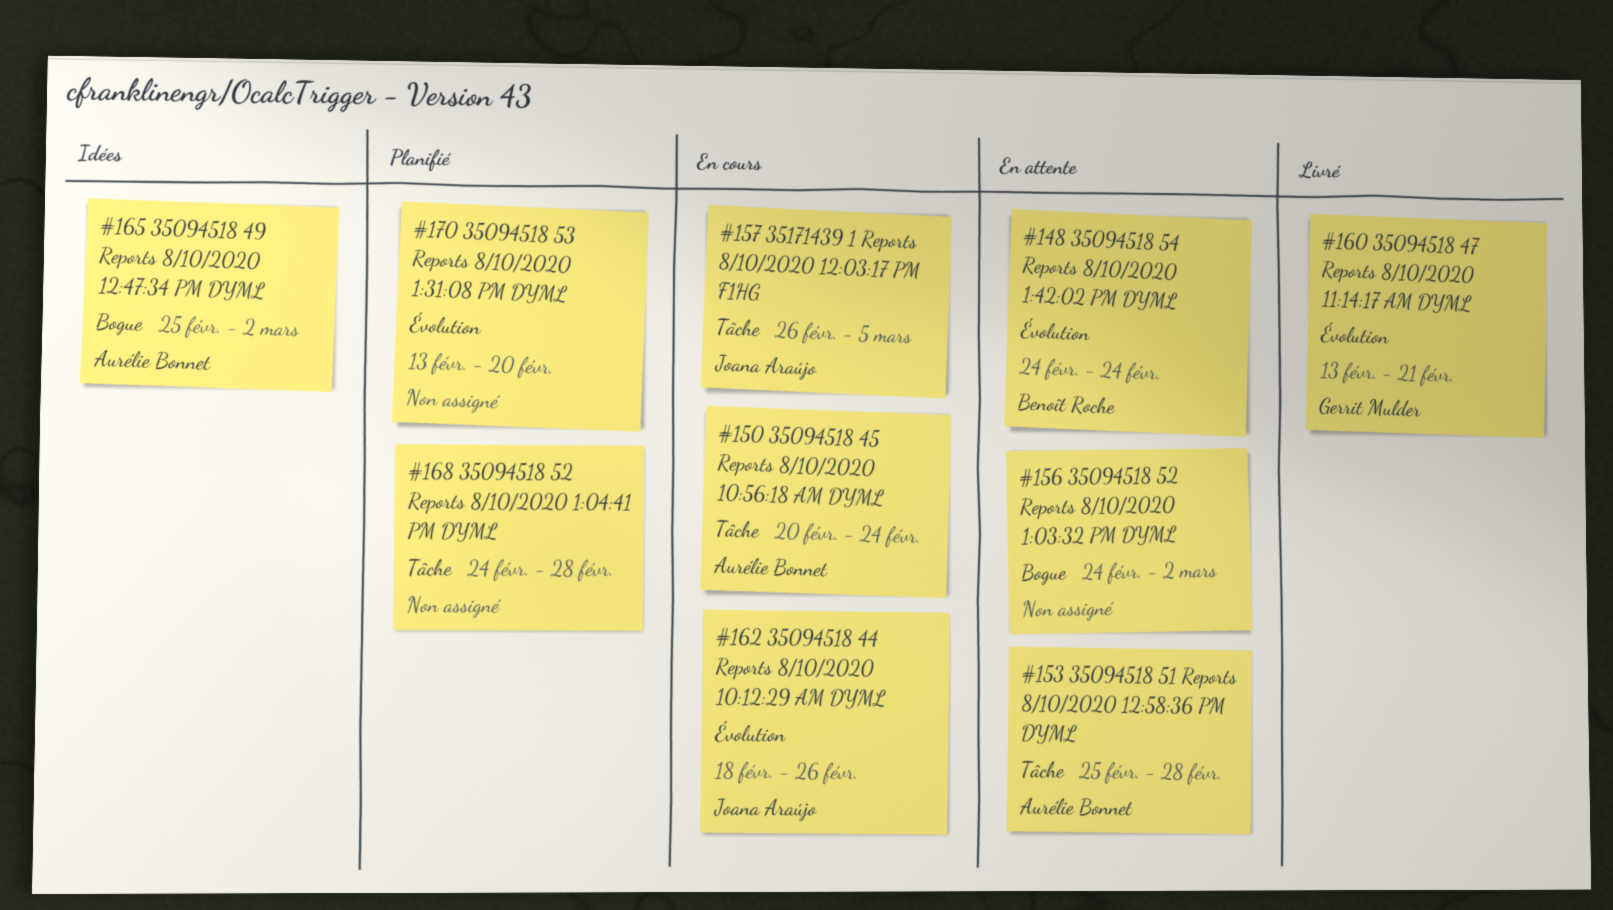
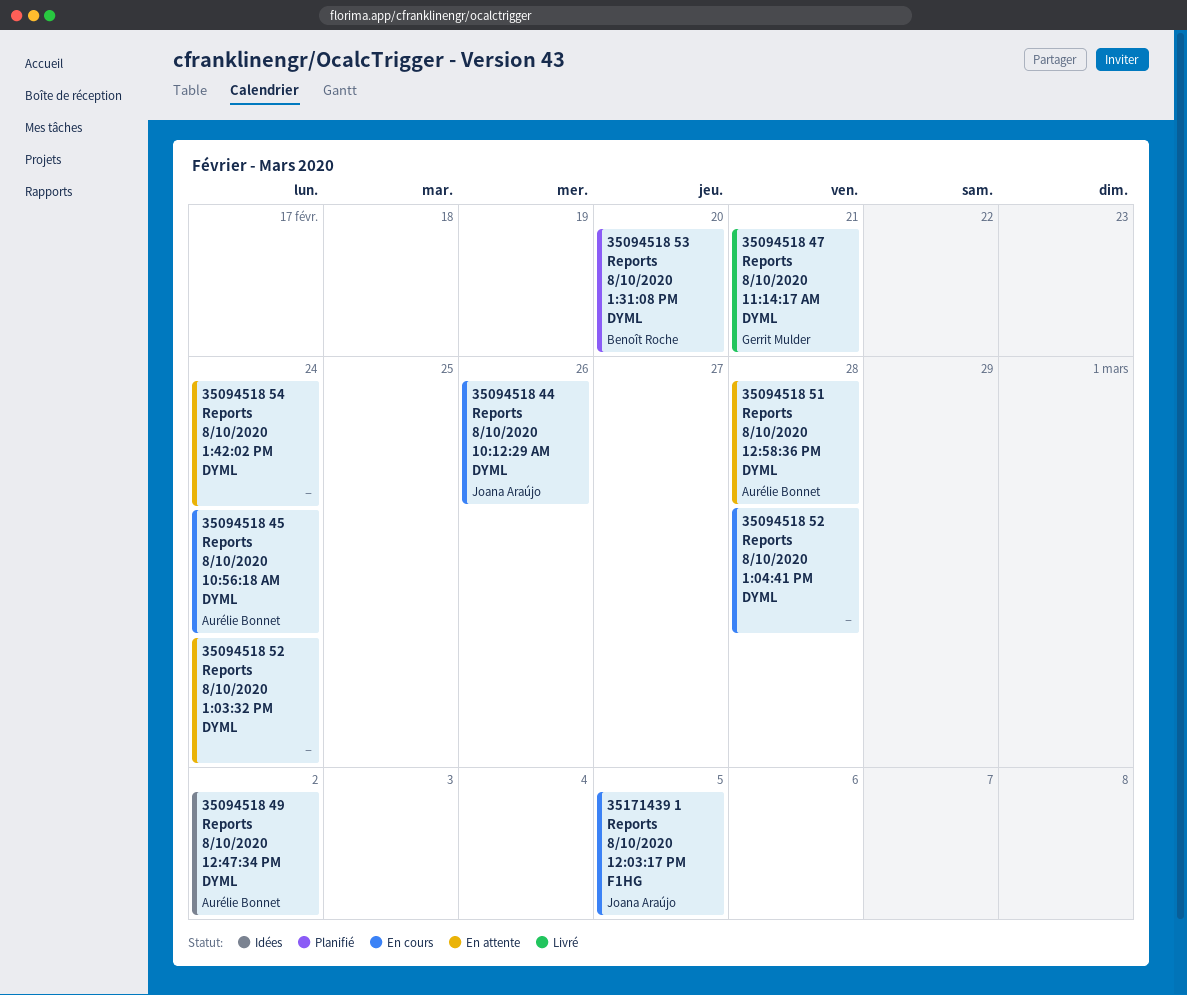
35094518 52 Reports 8/10/2020 1:03:32 PM DYML, due: Mar 2 -> Feb 24
35094518 52 Reports 8/10/2020 1:04:41 PM DYML, status: Planifié -> En cours
35094518 53 Reports 8/10/2020 1:31:08 PM DYML, owner: none -> Benoît Roche
35094518 54 Reports 8/10/2020 1:42:02 PM DYML, owner: Benoît Roche -> none

